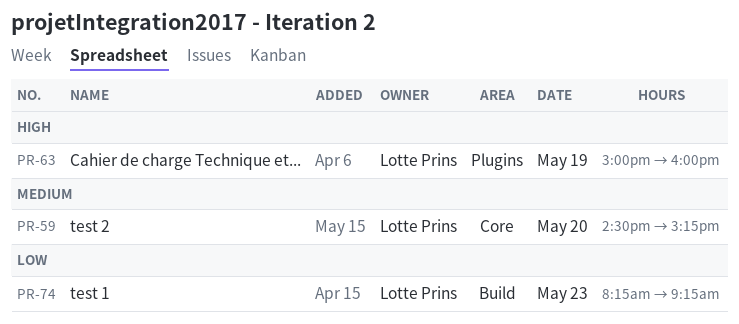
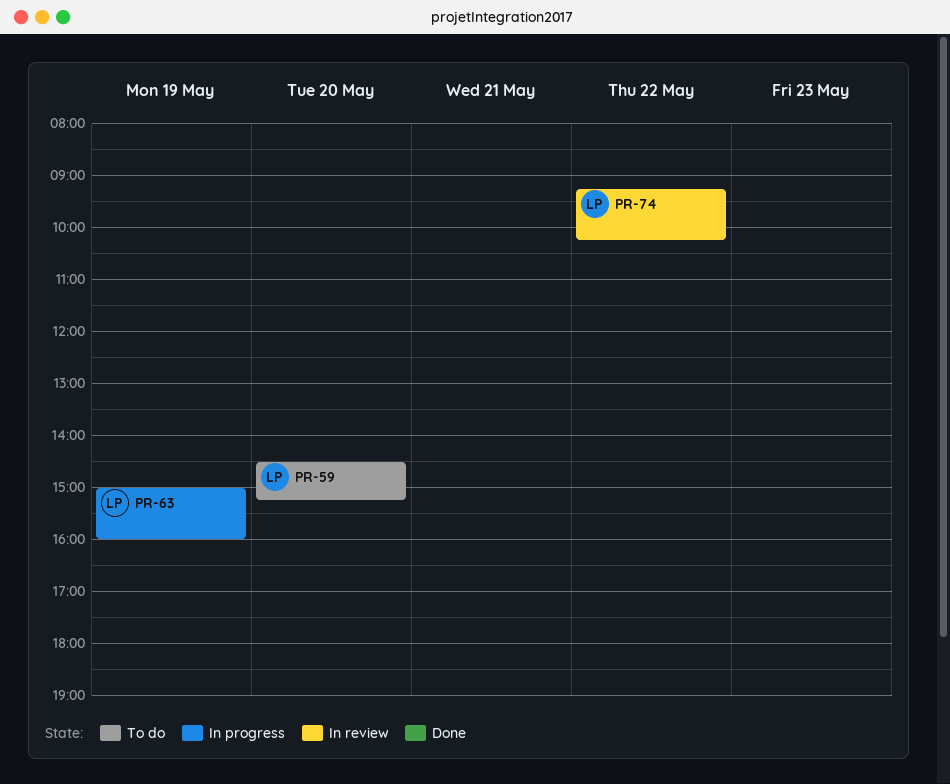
PR-74, day: May 23 -> May 22
PR-74, begins: 08:15 -> 09:15
PR-74, ends: 09:15 -> 10:15

